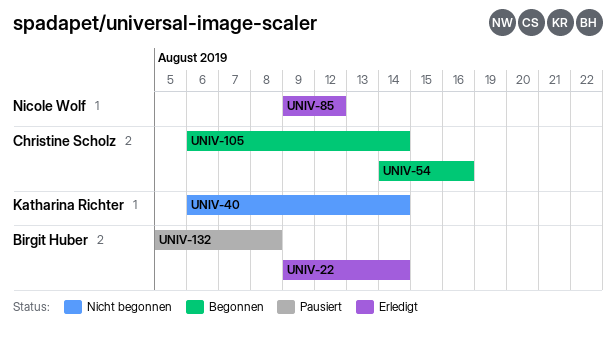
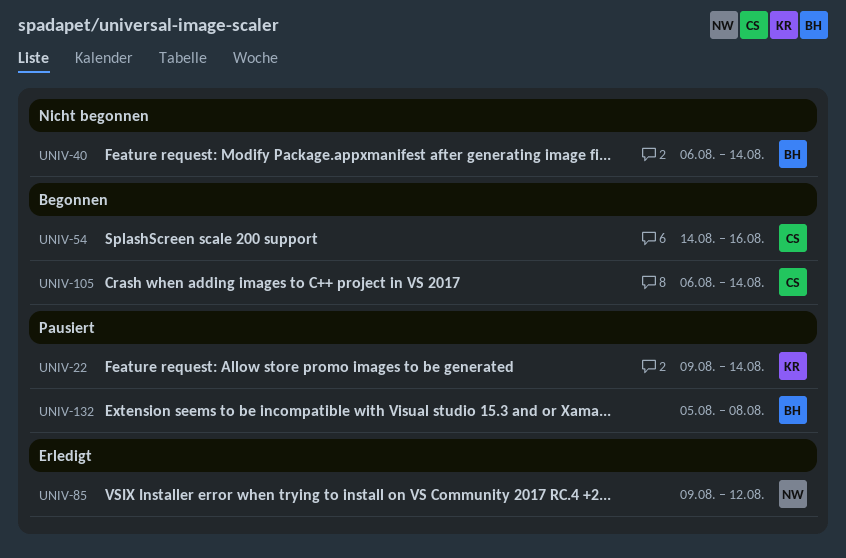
UNIV-22, status: Erledigt -> Pausiert
UNIV-22, owner: Birgit Huber -> Katharina Richter
UNIV-40, owner: Katharina Richter -> Birgit Huber

